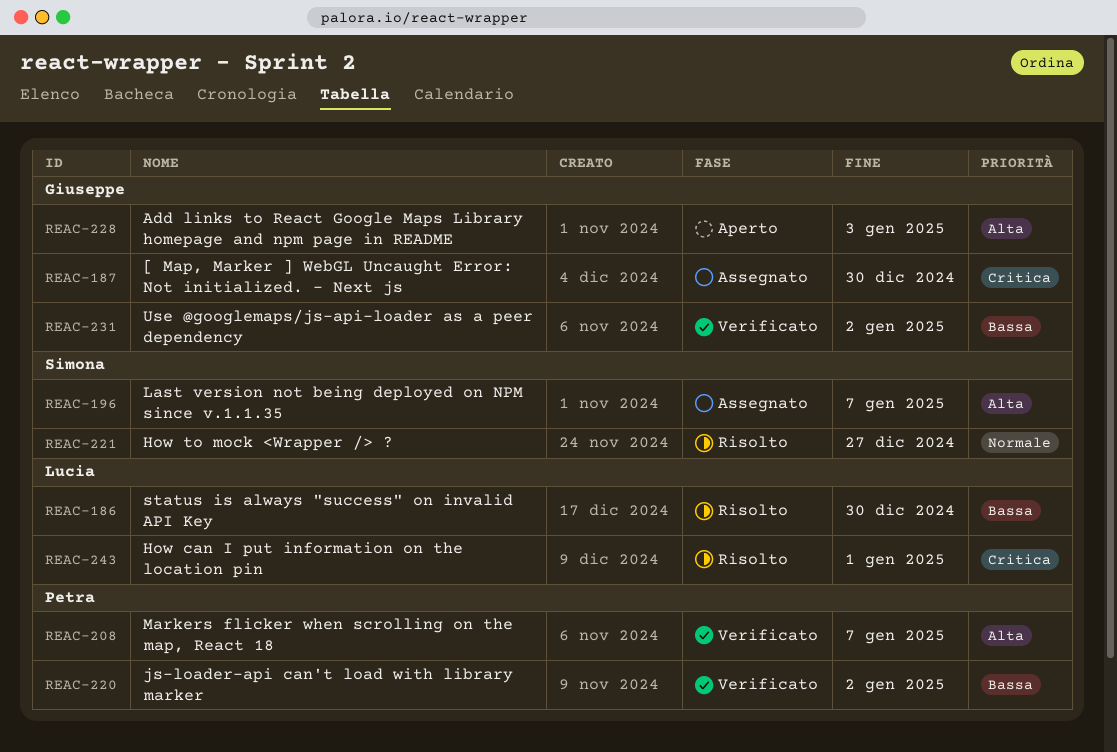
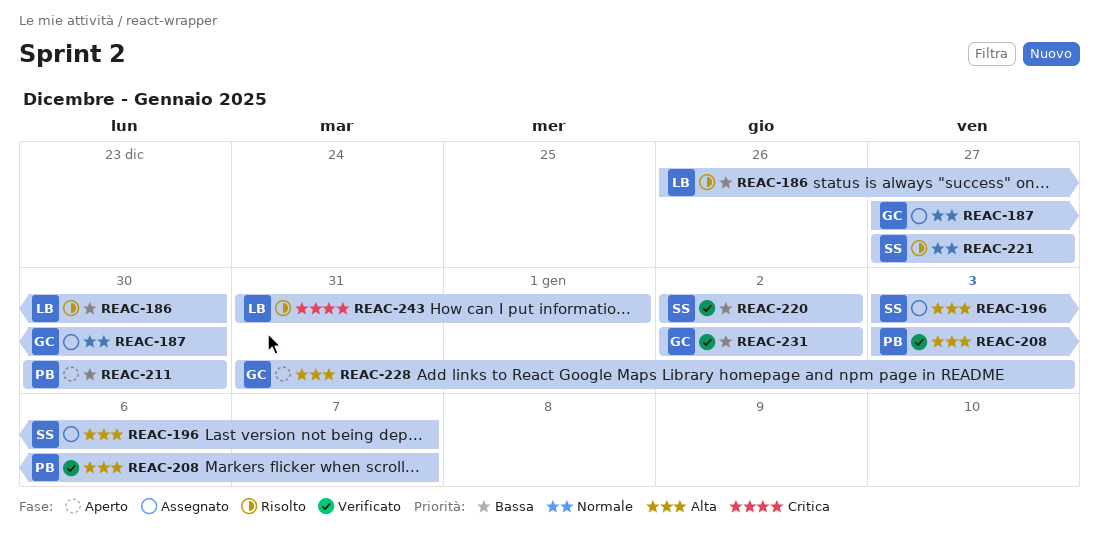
REAC-187, priority: Critica -> Normale
REAC-211: none -> present
REAC-220, owner: Petra -> Simona

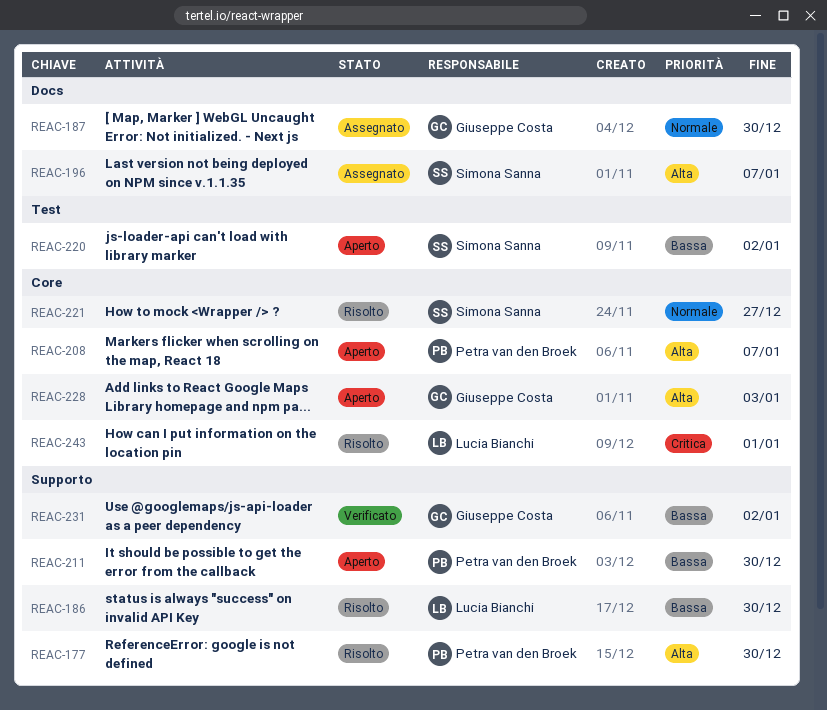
REAC-177: none -> present
REAC-208, status: Verificato -> Aperto
REAC-220, status: Verificato -> Aperto

